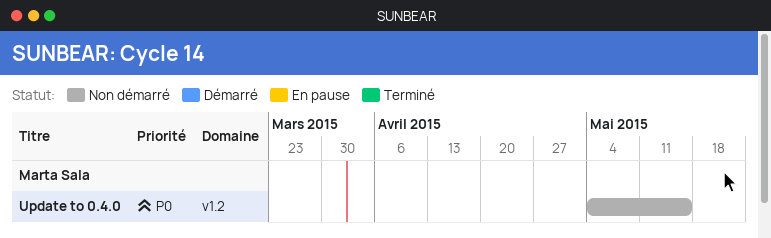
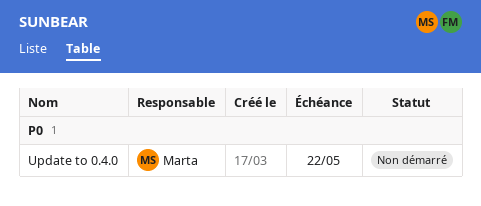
Update to 0.4.0, due: May 15 -> May 22

